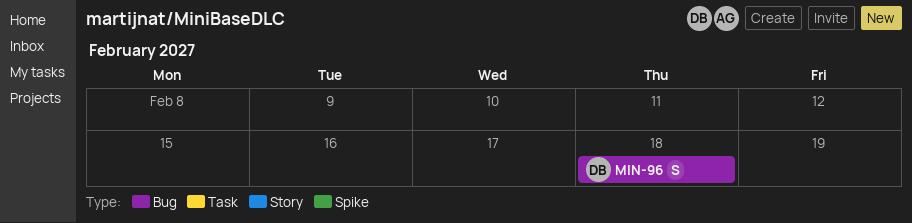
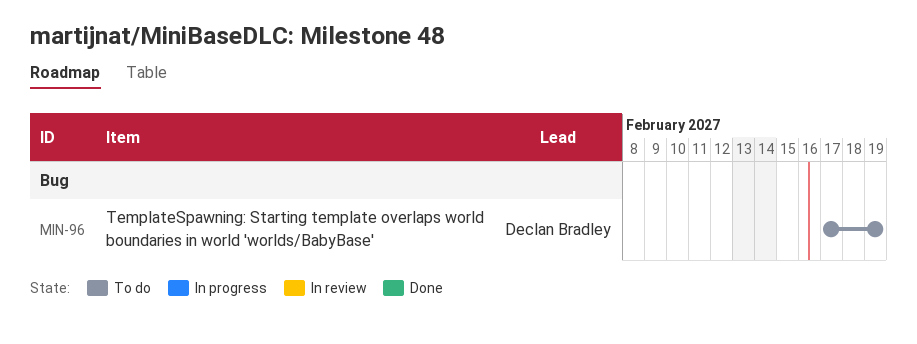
MIN-96, start: Feb 18 -> Feb 17
MIN-96, due: Feb 18 -> Feb 19

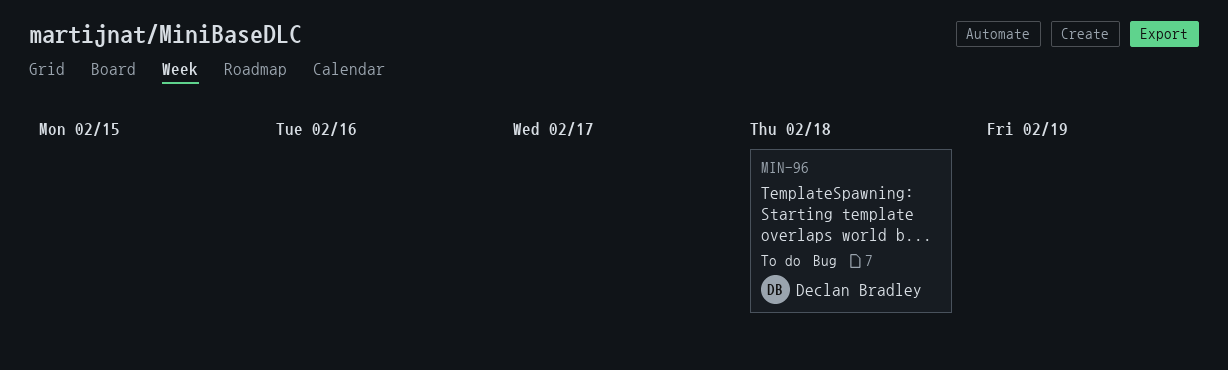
MIN-96, due: Feb 19 -> Feb 18

